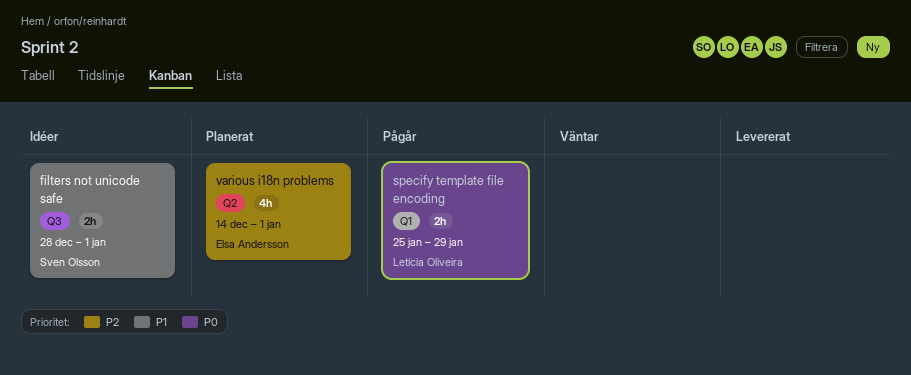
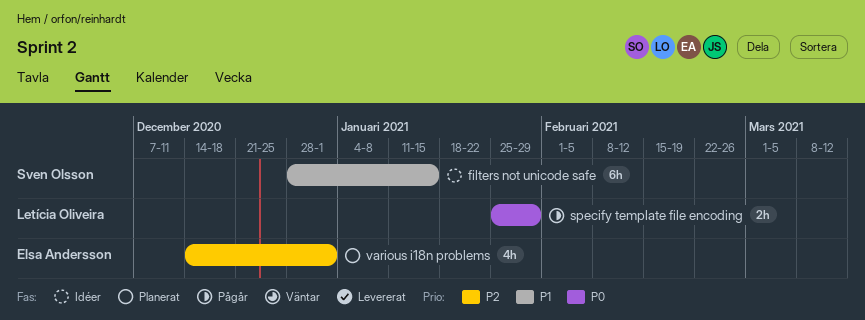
filters not unicode safe, estimate: 2h -> 6h
filters not unicode safe, due: Jan 1 -> Jan 15

